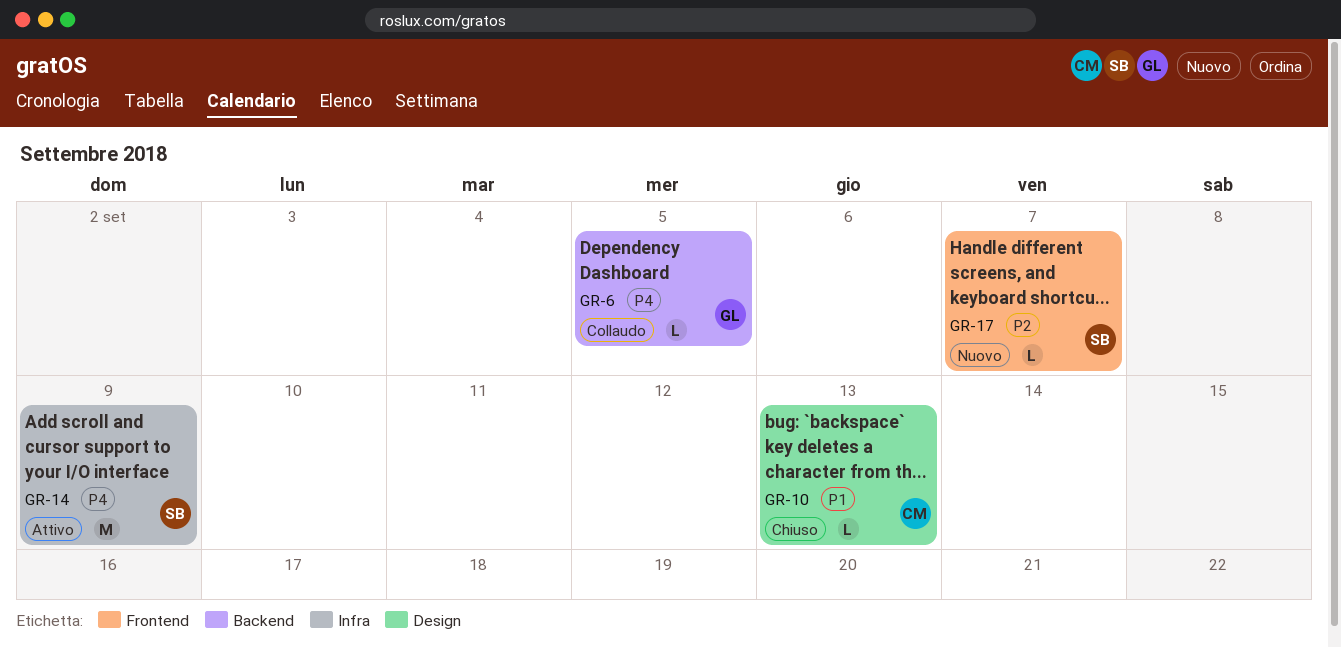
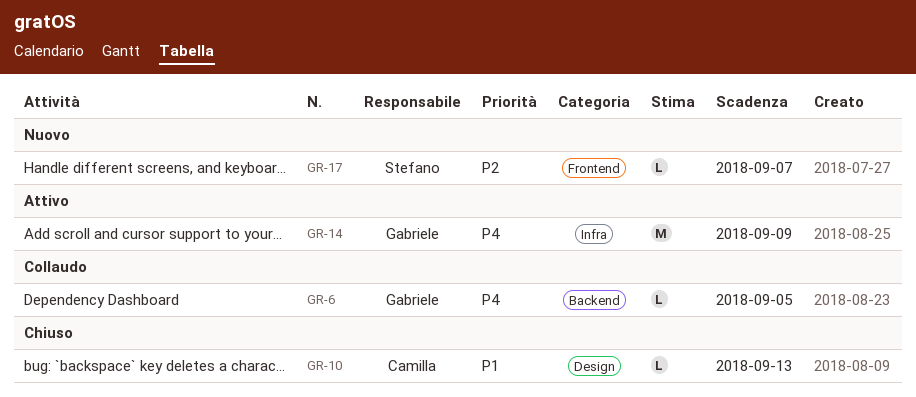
GR-14, owner: Stefano -> Gabriele

